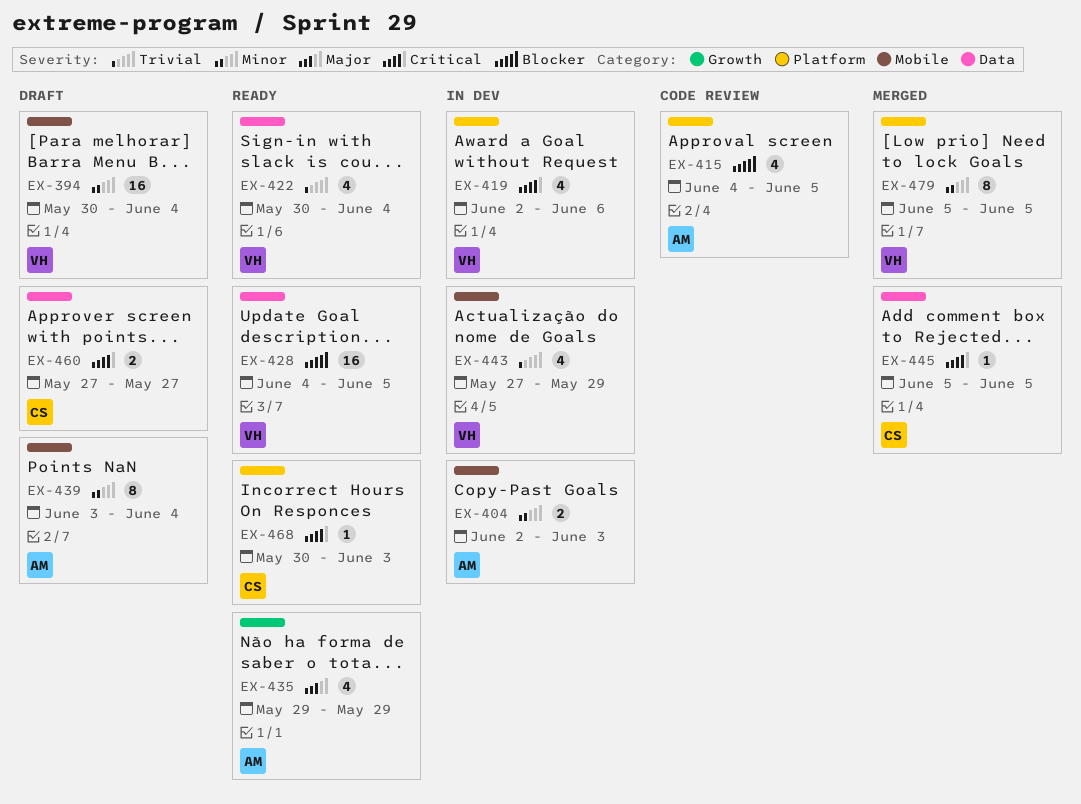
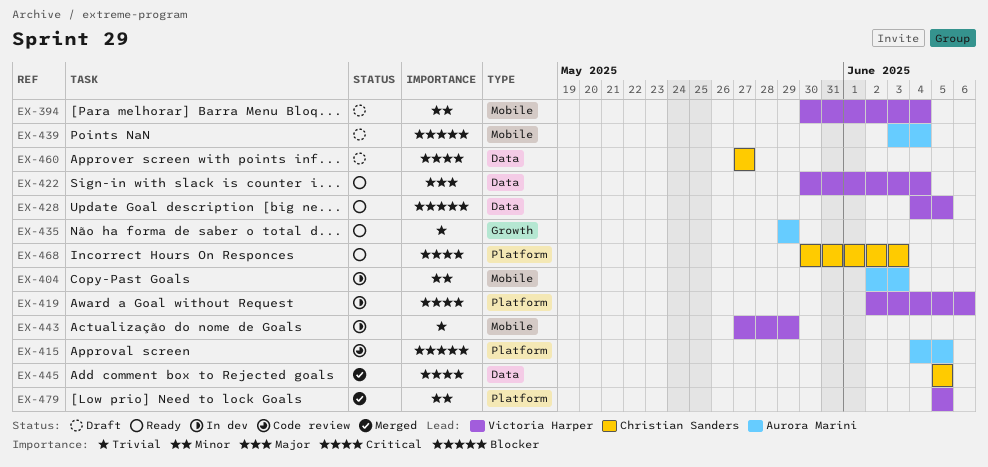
EX-422, priority: Trivial -> Major
EX-435, priority: Major -> Trivial
EX-439, priority: Minor -> Blocker

